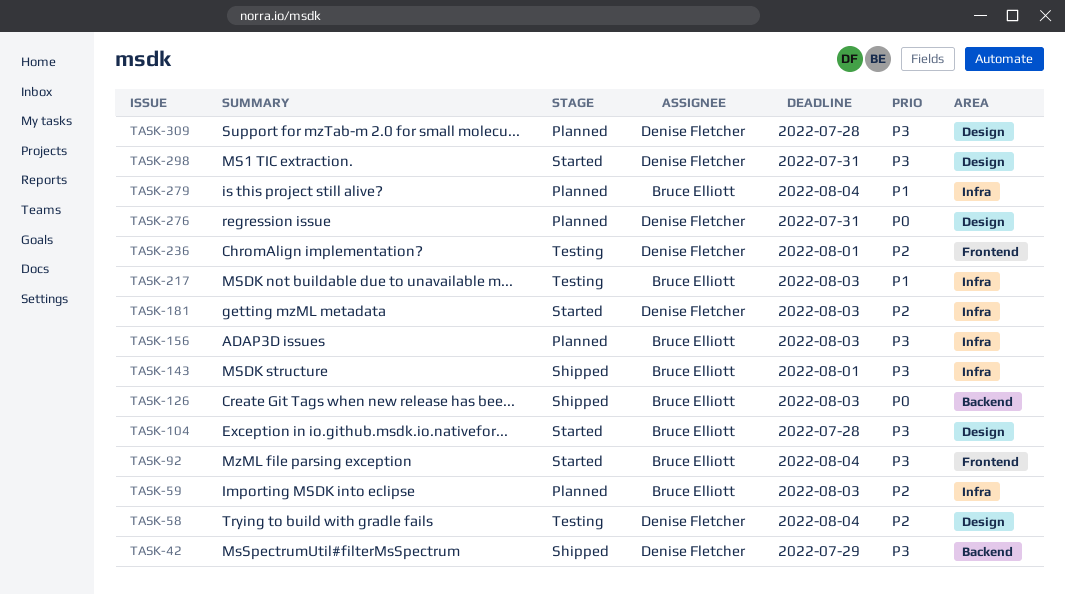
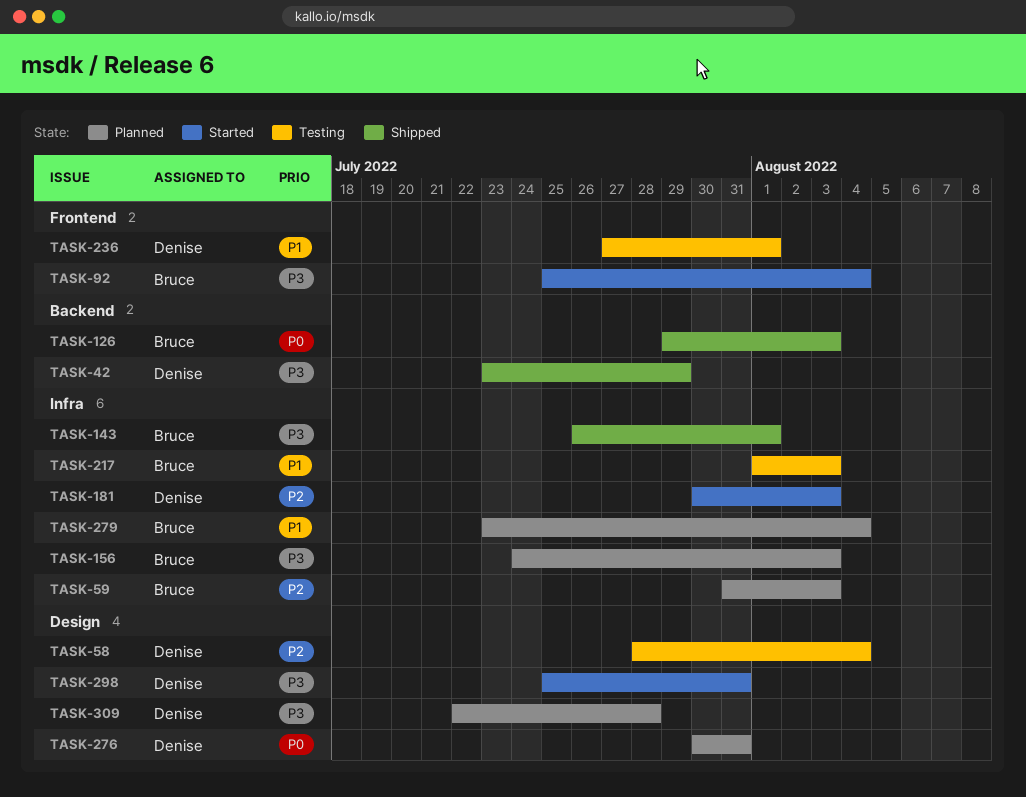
TASK-104: present -> none
TASK-236, priority: P2 -> P1

